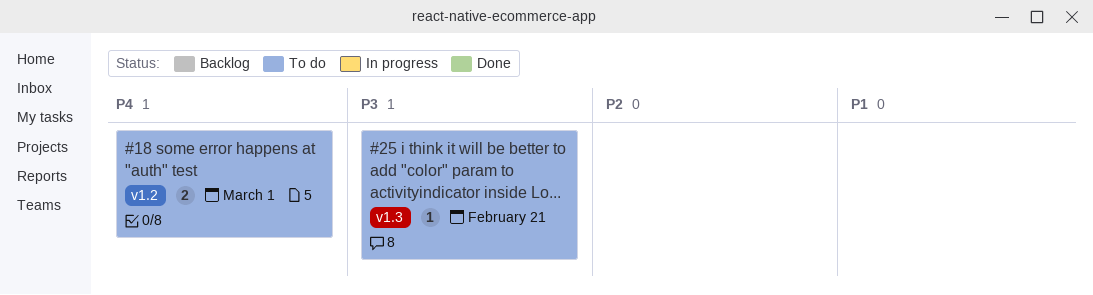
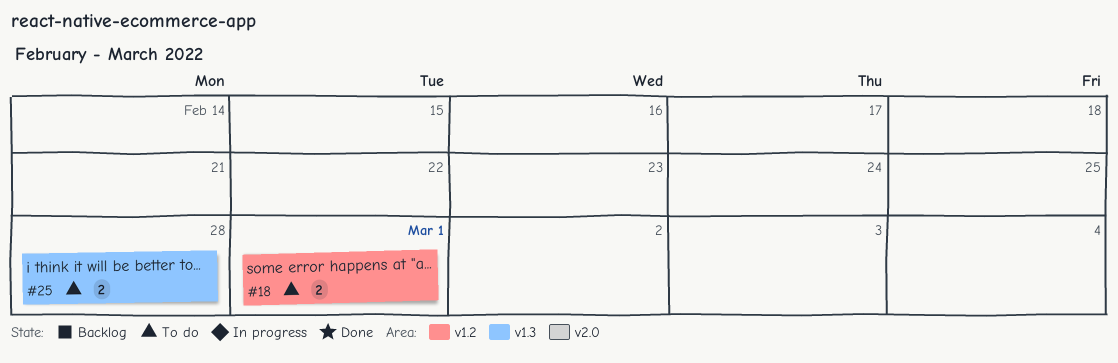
#25, estimate: 1 -> 2
#25, due: Feb 21 -> Feb 28

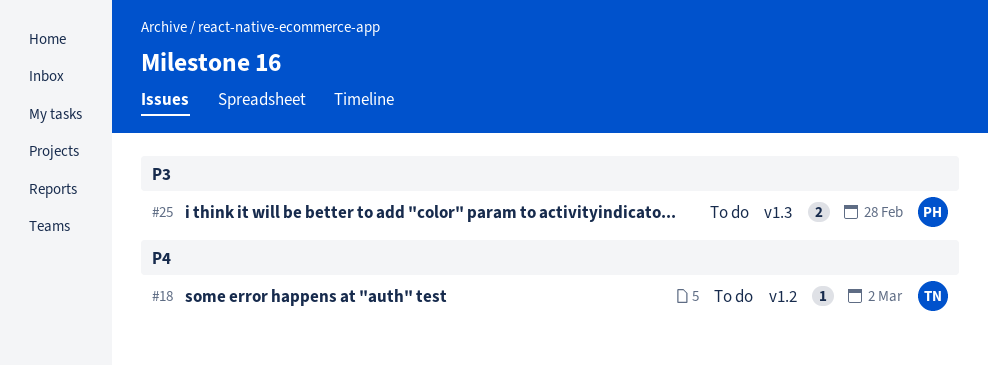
#18, estimate: 2 -> 1
#18, due: Mar 1 -> Mar 2

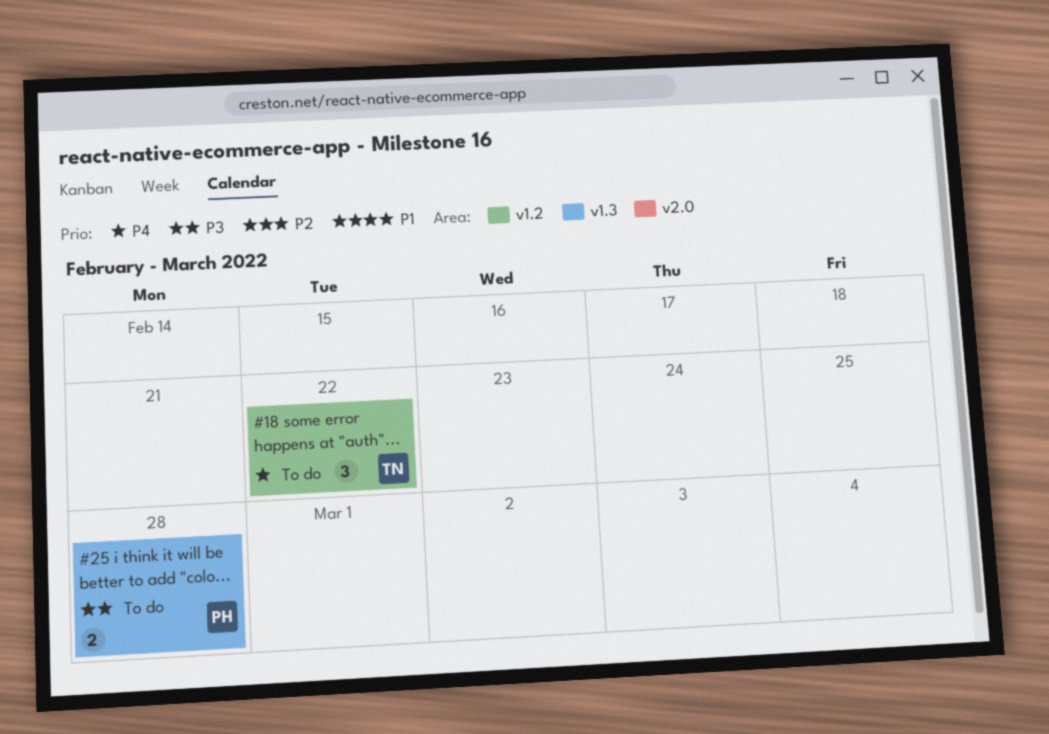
#18, estimate: 1 -> 3
#18, due: Mar 2 -> Feb 22

